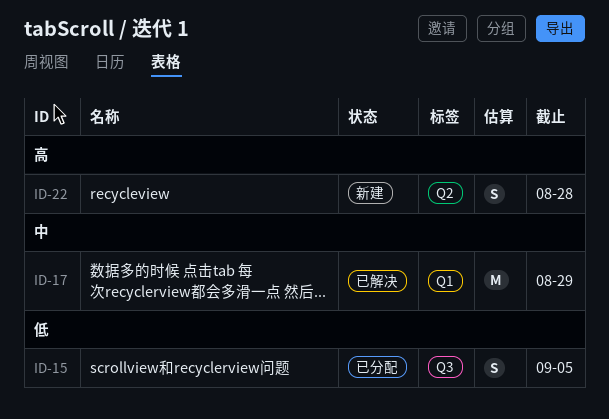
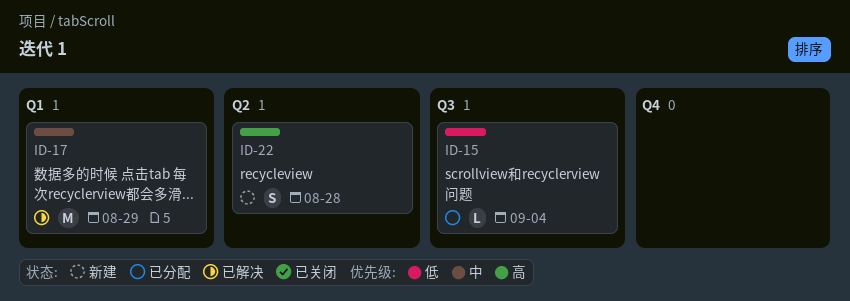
ID-15, estimate: S -> L
ID-15, due: Sep 5 -> Sep 4

